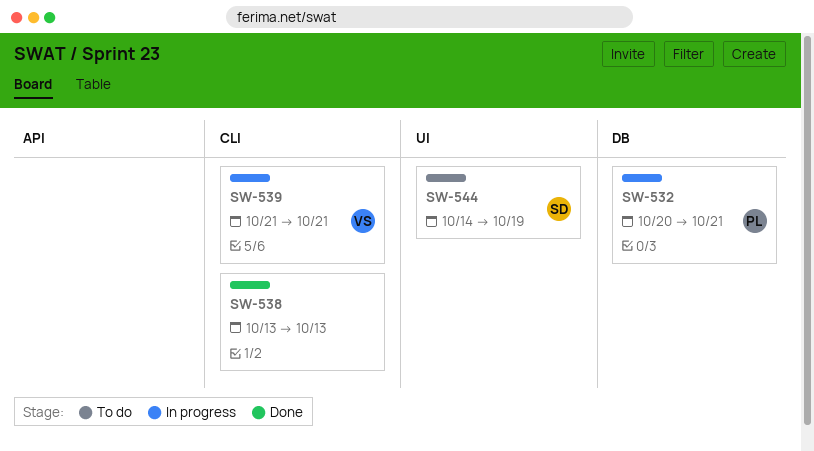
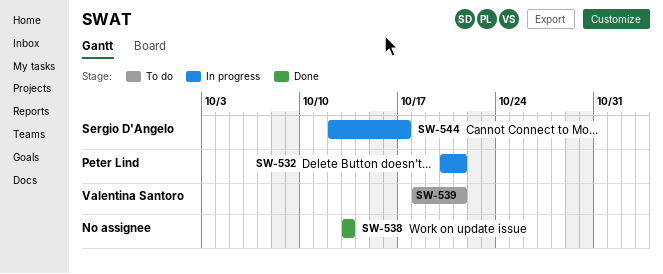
SW-539, status: In progress -> To do
SW-539, start: Oct 21 -> Oct 18
SW-544, status: To do -> In progress
SW-544, start: Oct 14 -> Oct 12
SW-544, due: Oct 19 -> Oct 17

